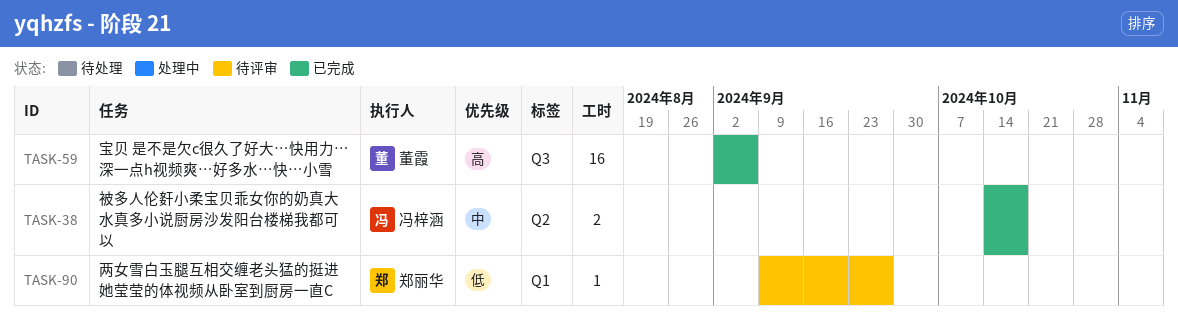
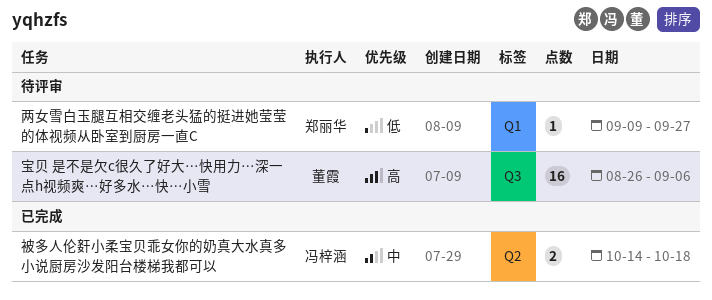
宝贝 是不是欠c很久了好大⋯快用力⋯深一点h视频爽⋯好多水⋯快⋯小雪, status: 已完成 -> 待评审
宝贝 是不是欠c很久了好大⋯快用力⋯深一点h视频爽⋯好多水⋯快⋯小雪, start: Sep 2 -> Aug 26

